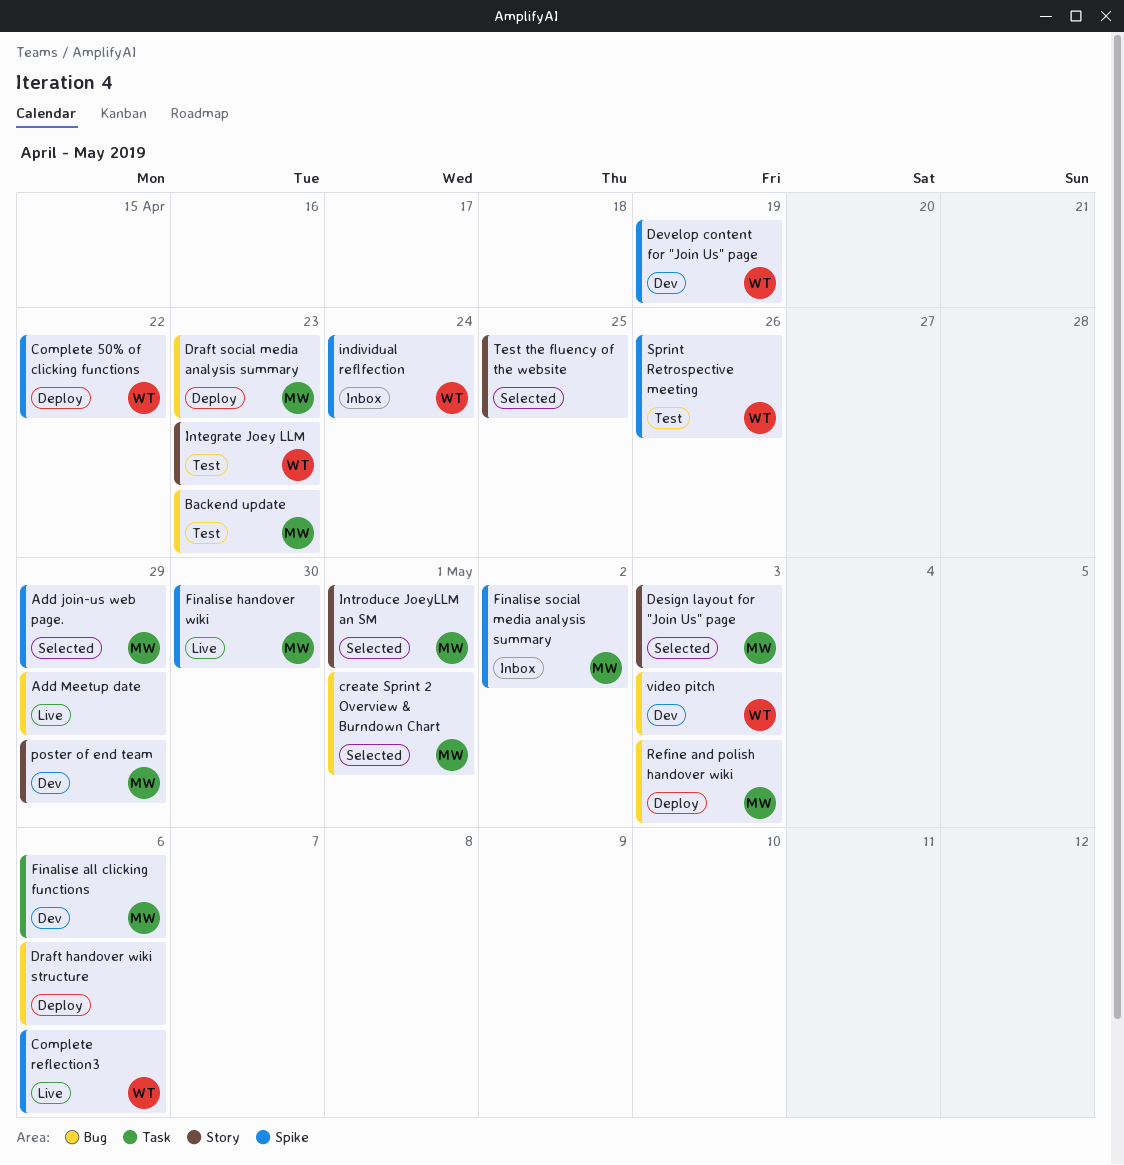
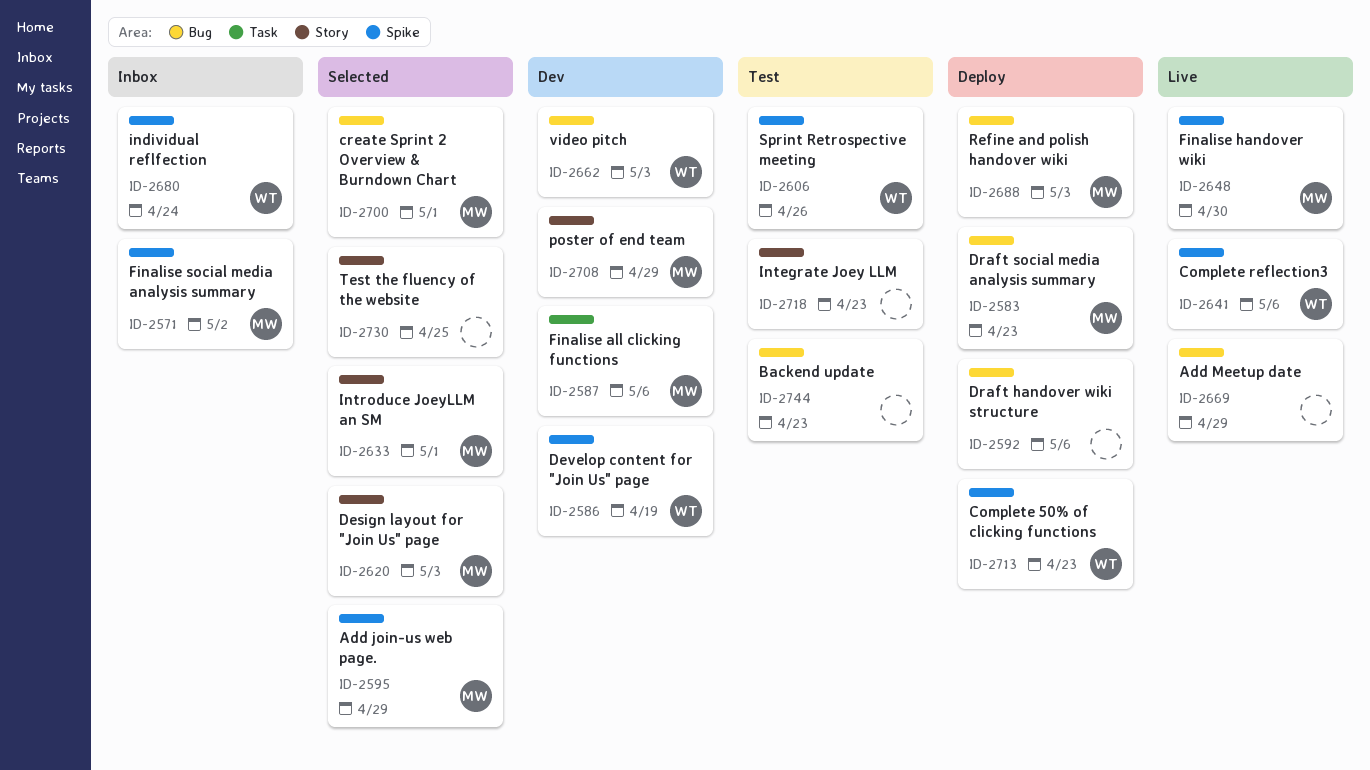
Backend update, owner: MW -> none
Complete 50% of clicking functions, due: Apr 22 -> Apr 23
Integrate Joey LLM, owner: WT -> none

